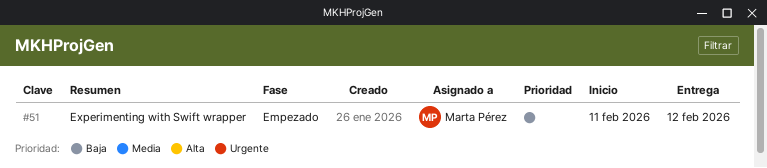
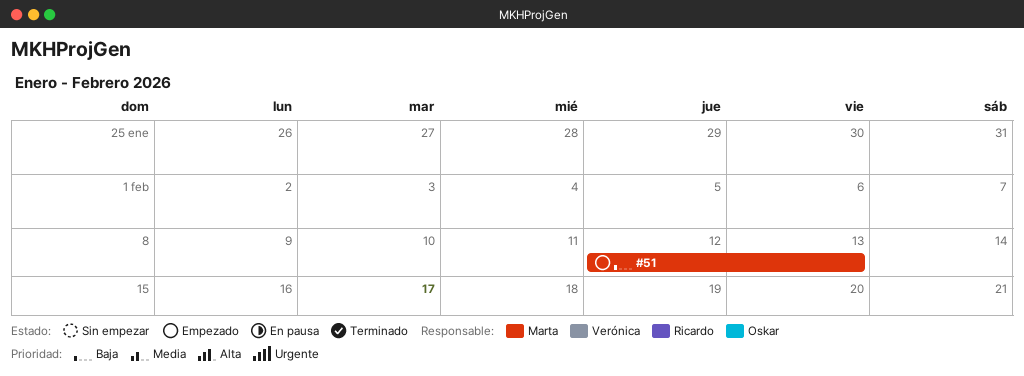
#51, start: Feb 11 -> Feb 12
#51, due: Feb 12 -> Feb 13

